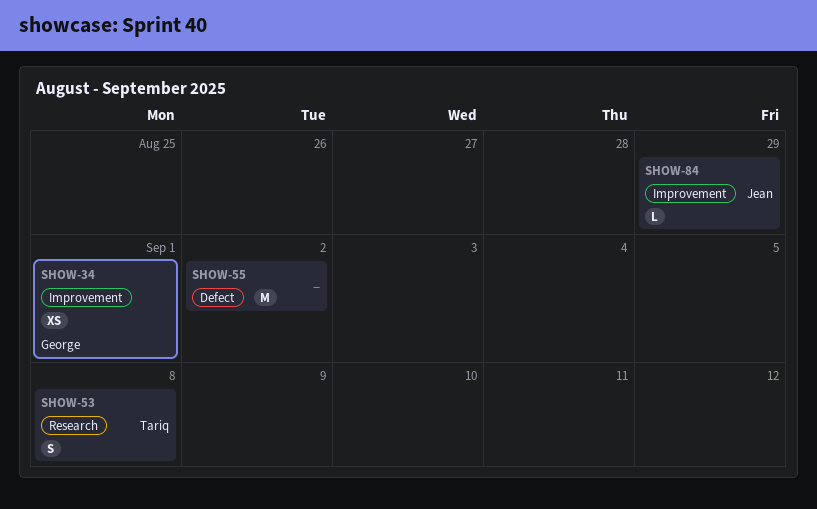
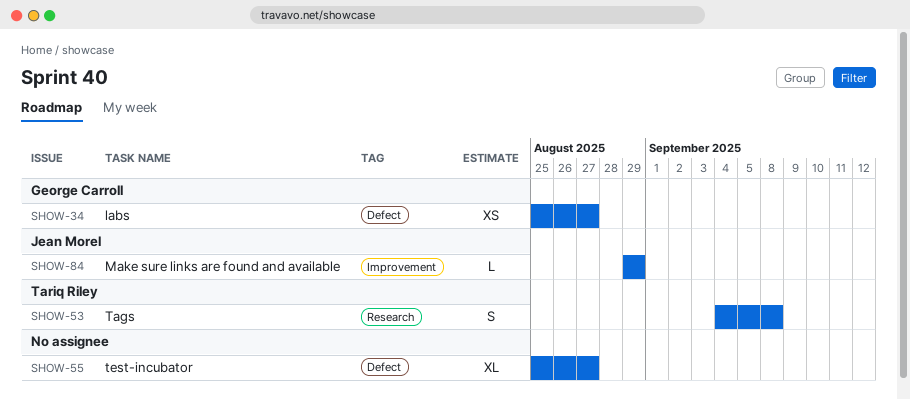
SHOW-34, label: Improvement -> Defect
SHOW-34, due: Sep 1 -> Aug 27
SHOW-55, estimate: M -> XL
SHOW-55, due: Sep 2 -> Aug 27

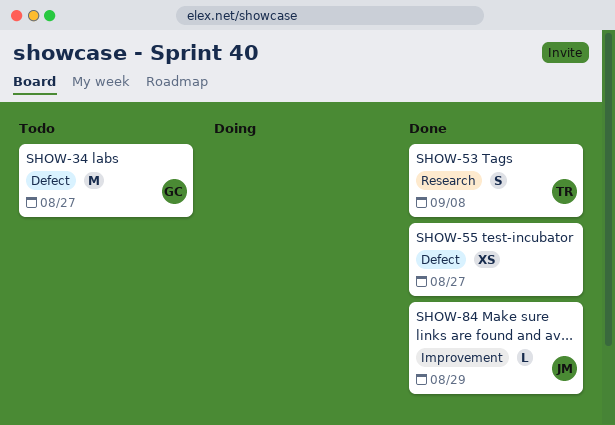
SHOW-34, estimate: XS -> M
SHOW-55, estimate: XL -> XS

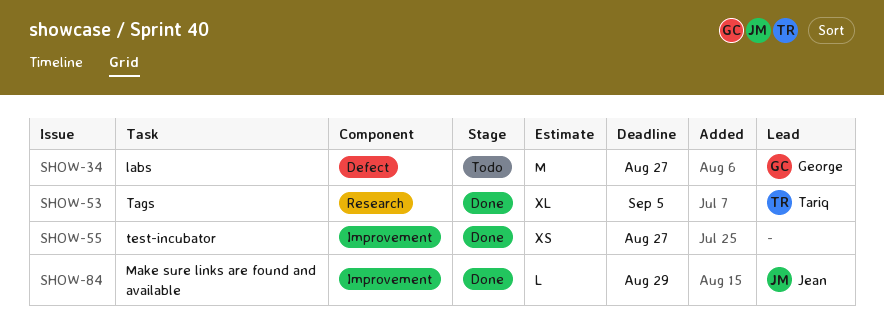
SHOW-53, estimate: S -> XL
SHOW-53, due: Sep 8 -> Sep 5
SHOW-55, label: Defect -> Improvement

